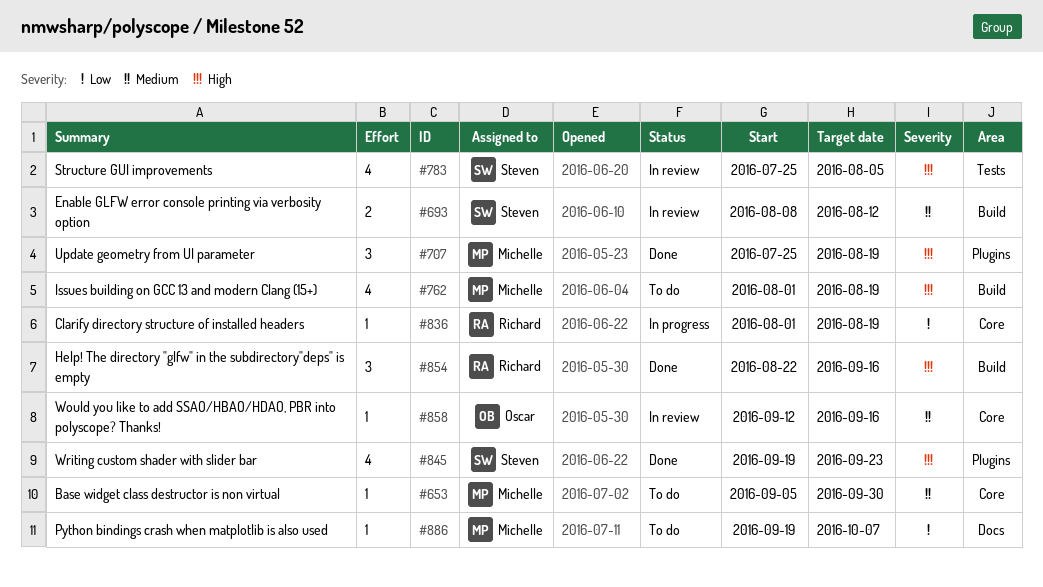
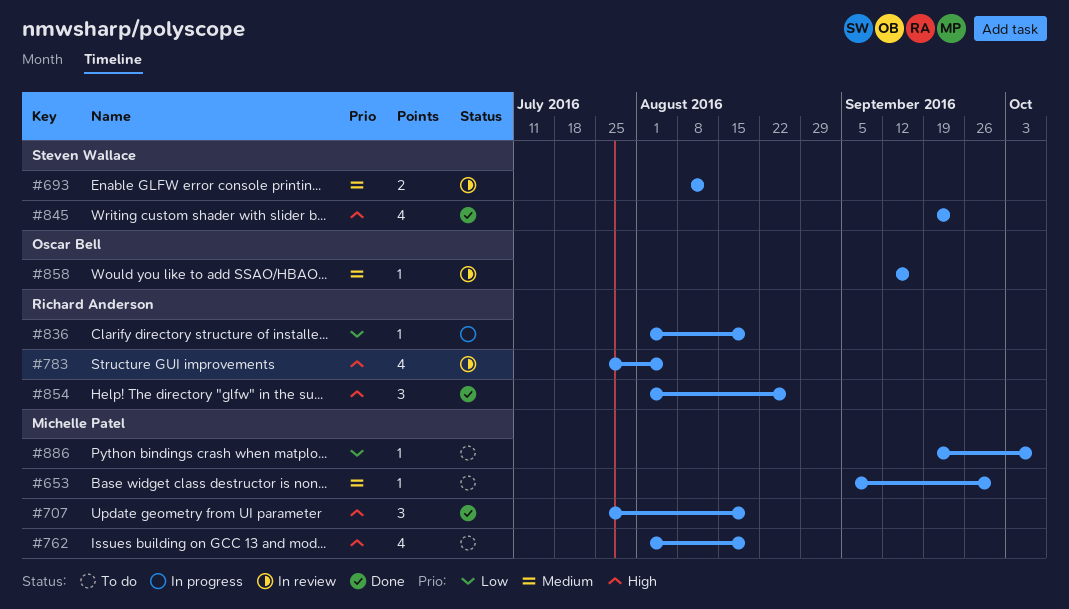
#783, owner: Steven Wallace -> Richard Anderson
#854, start: Aug 22 -> Aug 1
#854, due: Sep 16 -> Aug 26

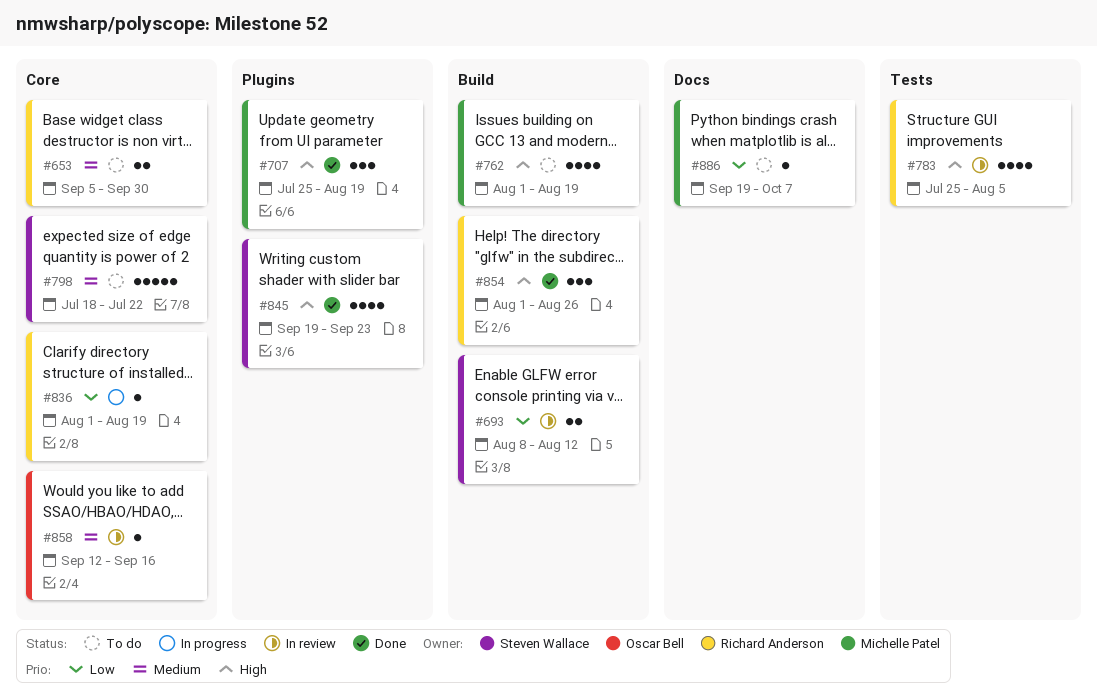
#653, owner: Michelle Patel -> Richard Anderson
#653, estimate: 1 -> 2
#693, priority: Medium -> Low
#798: none -> present

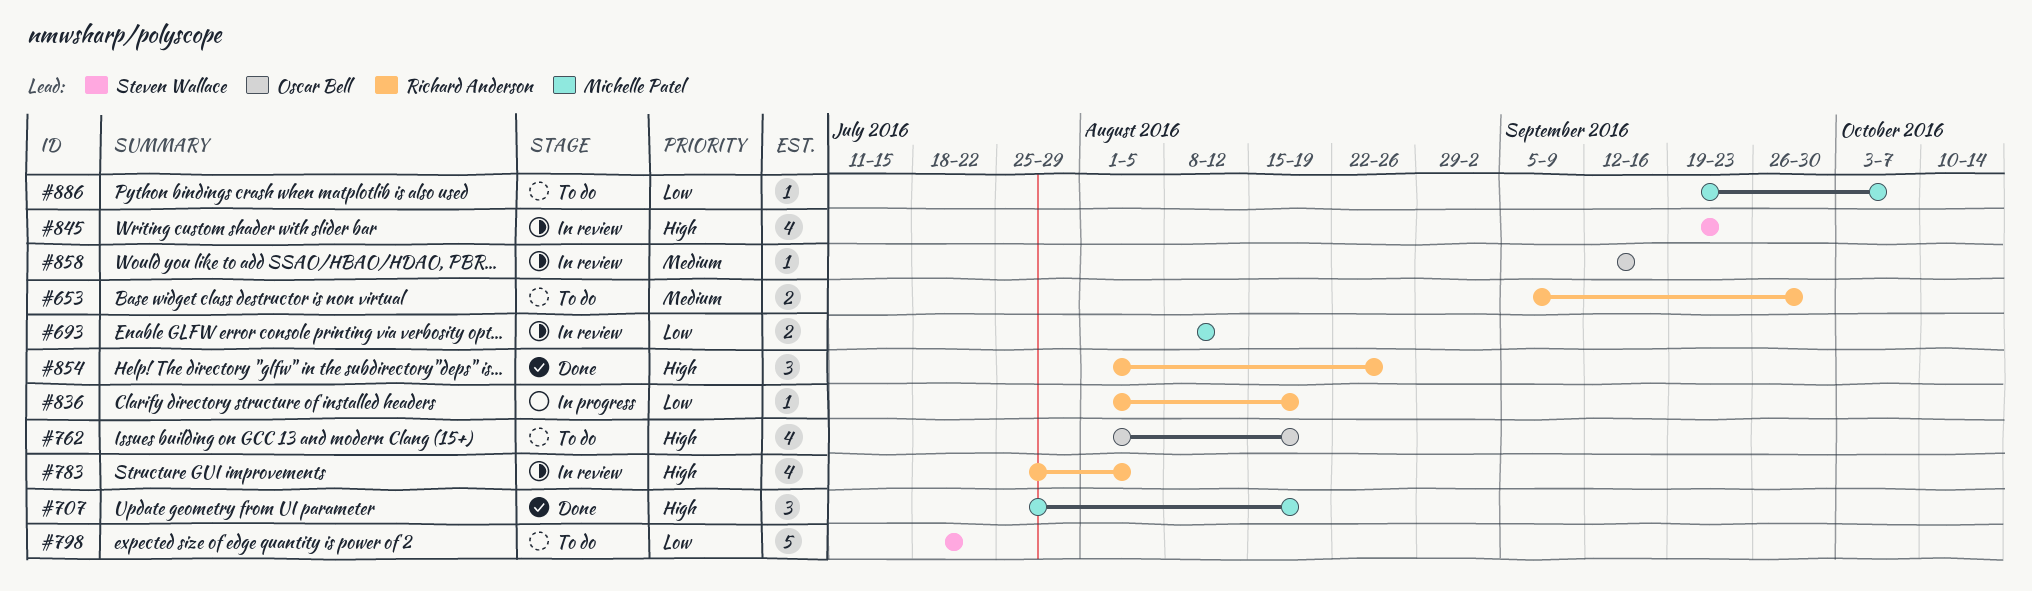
#693, owner: Steven Wallace -> Michelle Patel
#762, owner: Michelle Patel -> Oscar Bell
#798, priority: Medium -> Low
#845, status: Done -> In review

